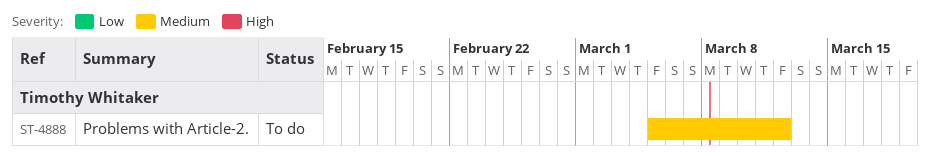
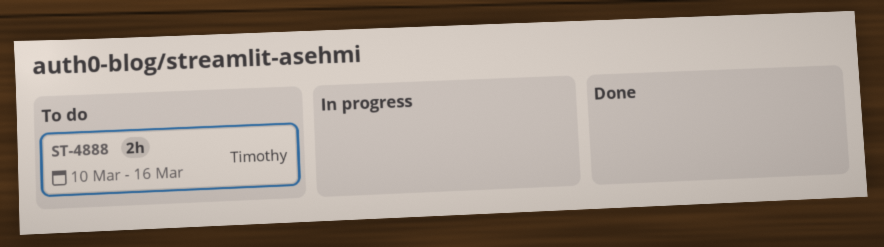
ST-4888, start: Mar 5 -> Mar 10
ST-4888, due: Mar 12 -> Mar 16

